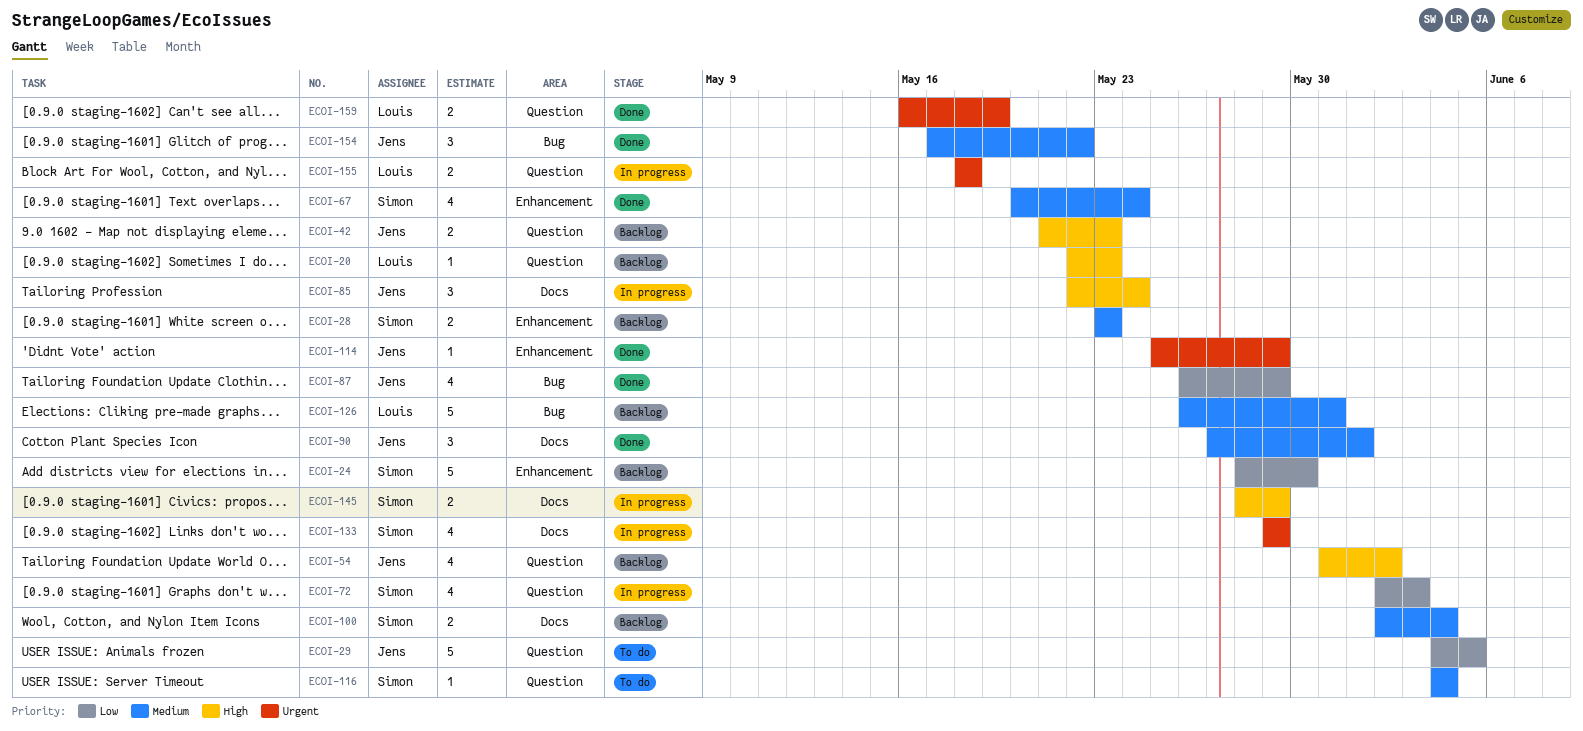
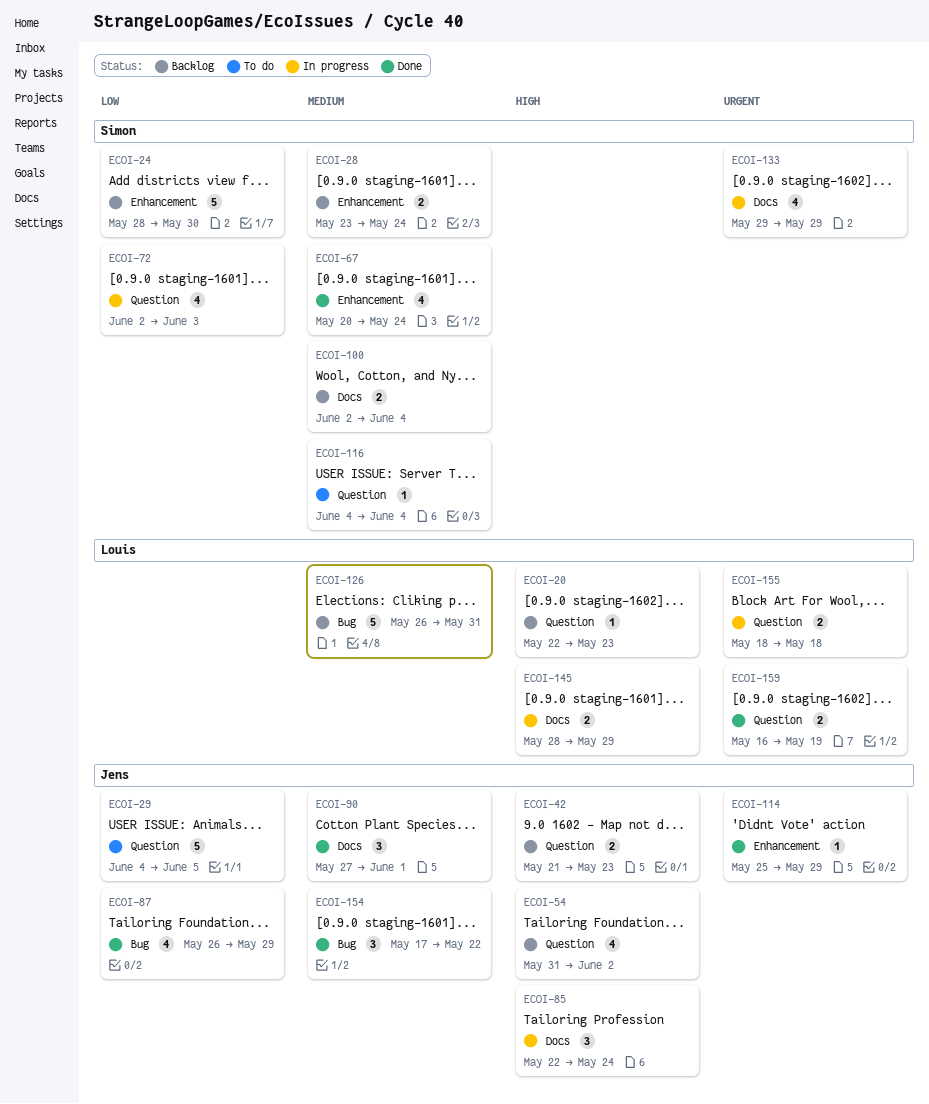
ECOI-28, due: May 23 -> May 24
ECOI-145, owner: Simon -> Louis

